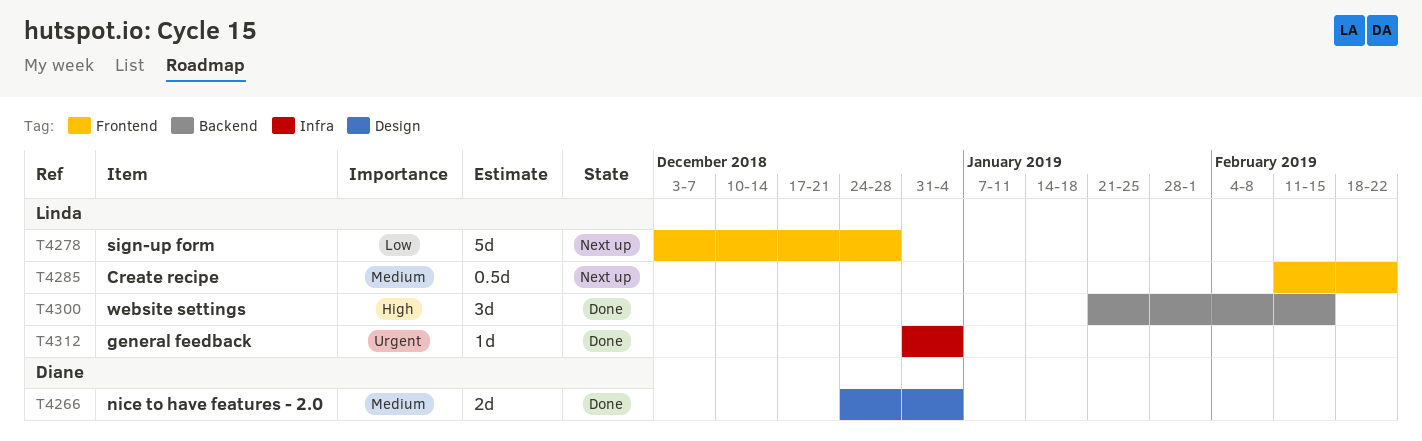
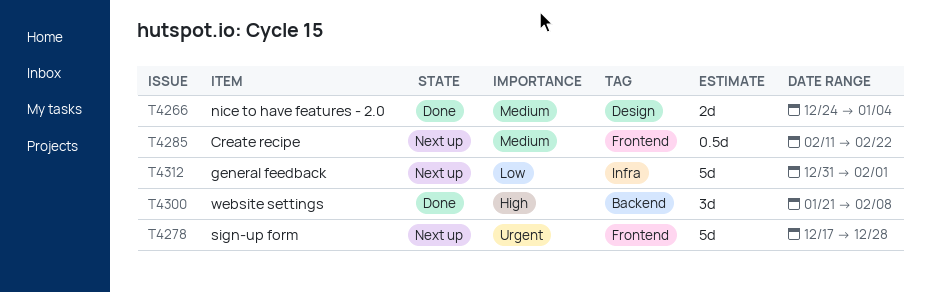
T4278, priority: Low -> Urgent
T4278, start: Dec 3 -> Dec 17
T4300, due: Feb 15 -> Feb 8
T4312, status: Done -> Next up
T4312, priority: Urgent -> Low
T4312, estimate: 1d -> 5d
T4312, due: Jan 4 -> Feb 1

